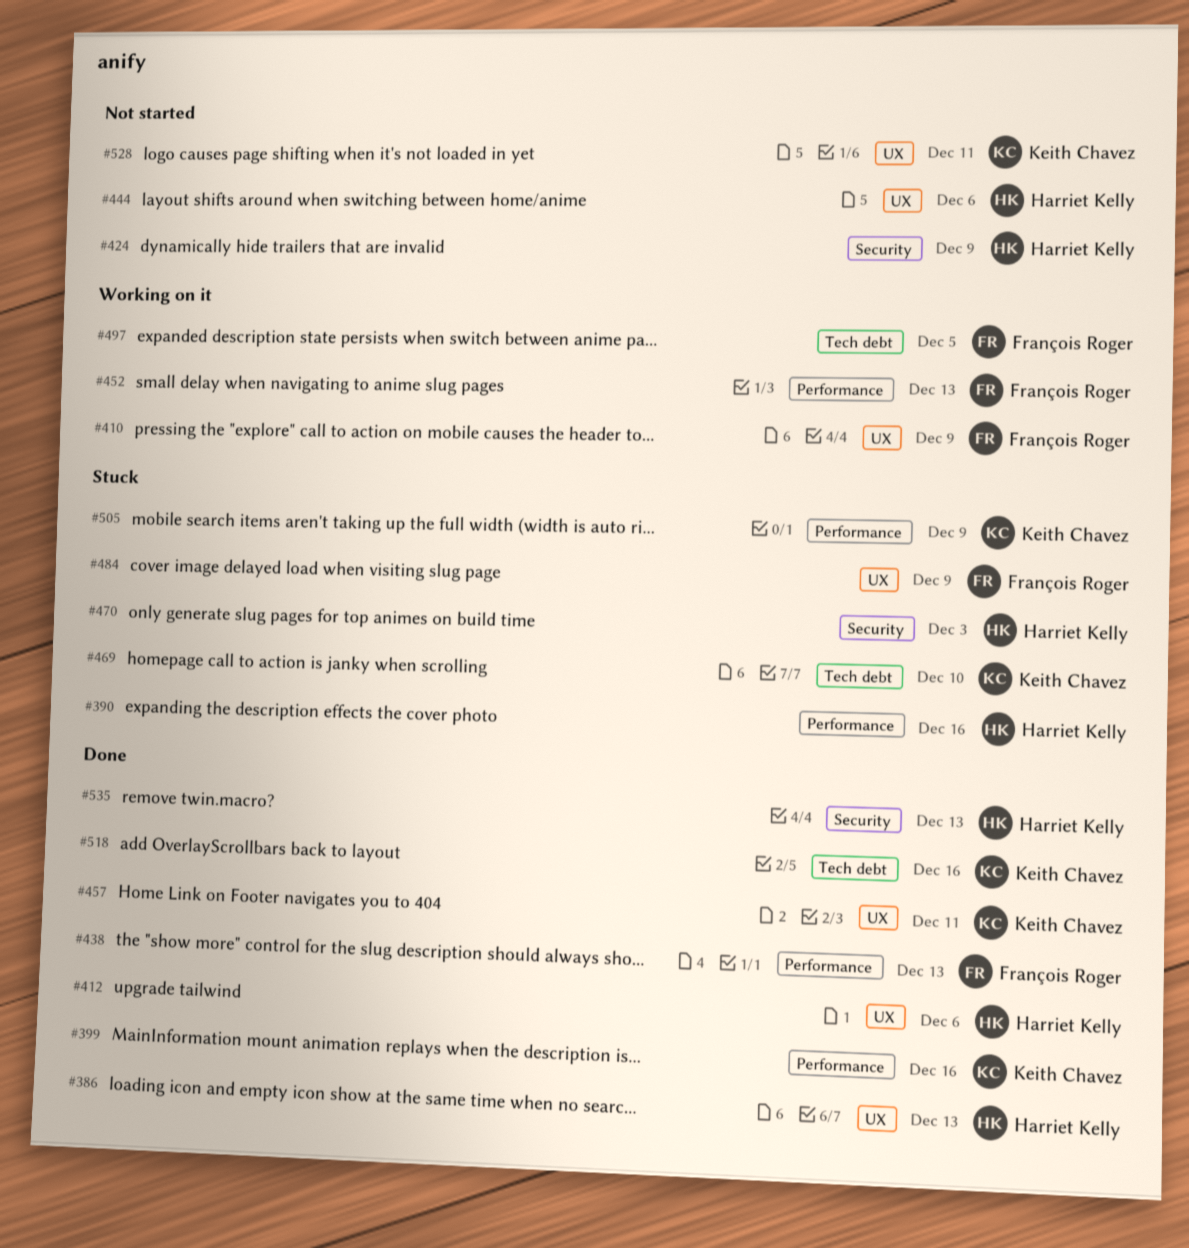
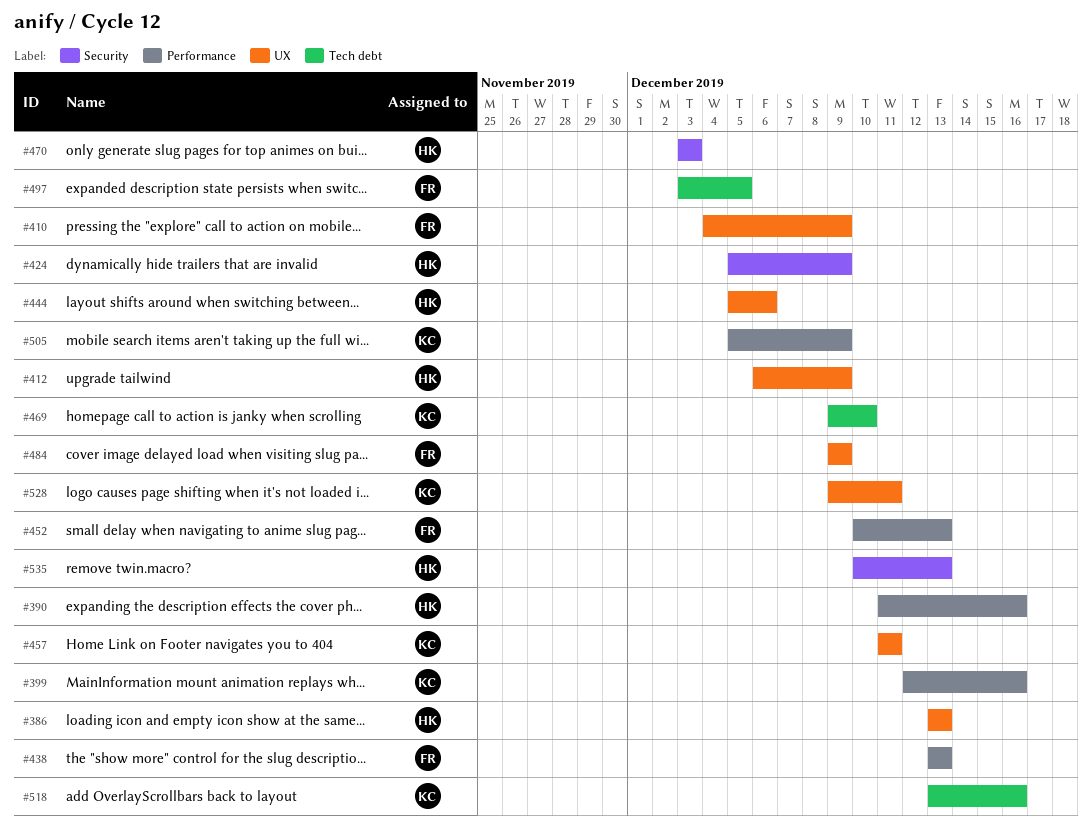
#412, due: Dec 6 -> Dec 9

